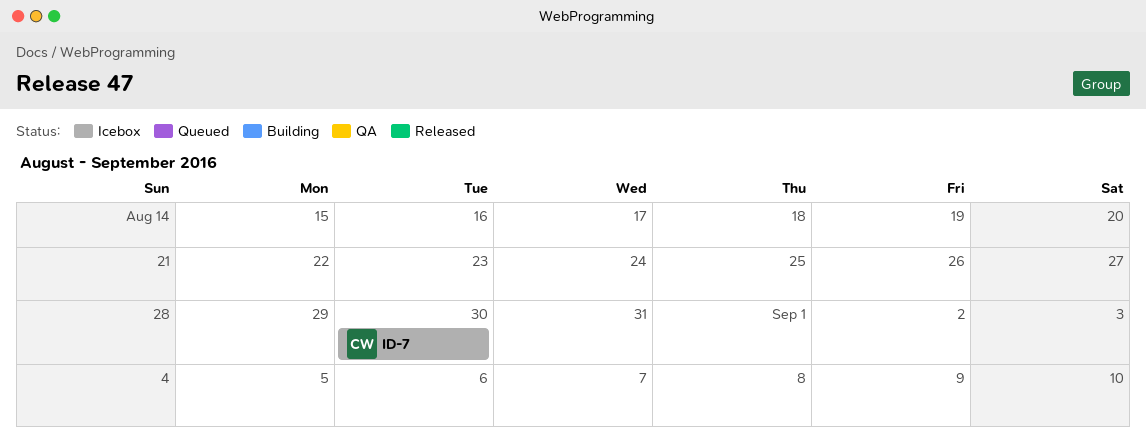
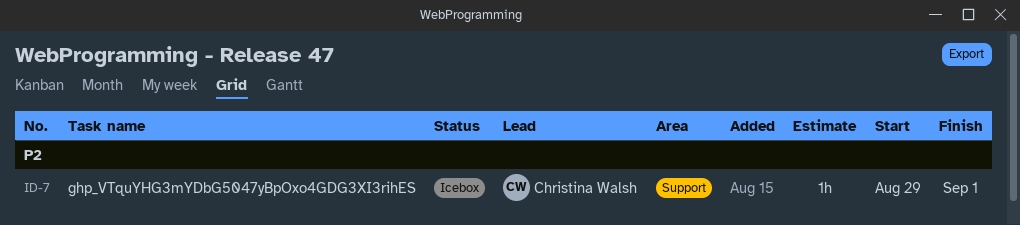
ID-7, start: Aug 30 -> Aug 29
ID-7, due: Aug 30 -> Sep 1

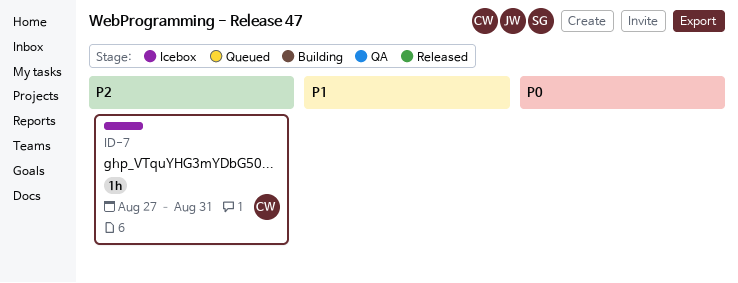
ID-7, start: Aug 29 -> Aug 27
ID-7, due: Sep 1 -> Aug 31

